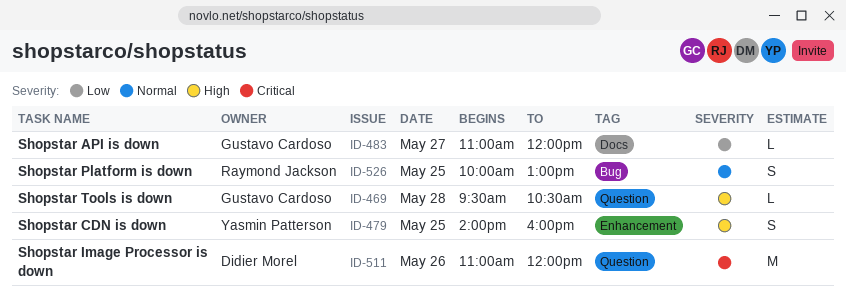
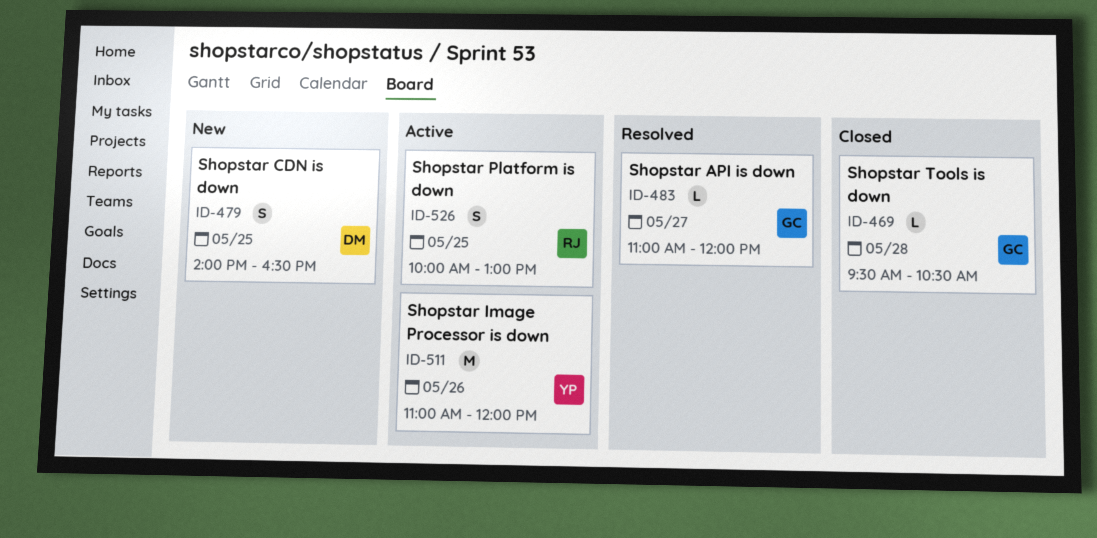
ID-479, owner: Yasmin Patterson -> Didier Morel
ID-479, ends: 16:00 -> 16:30
ID-511, owner: Didier Morel -> Yasmin Patterson

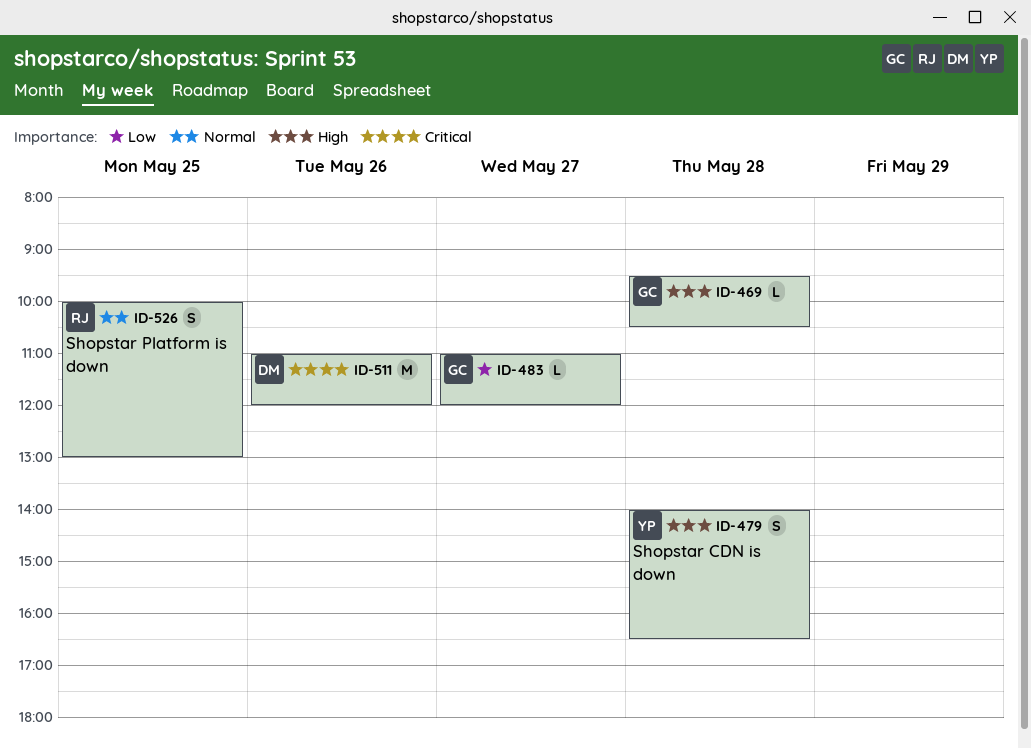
ID-479, owner: DM -> YP
ID-479, day: May 25 -> May 28
ID-511, owner: YP -> DM

